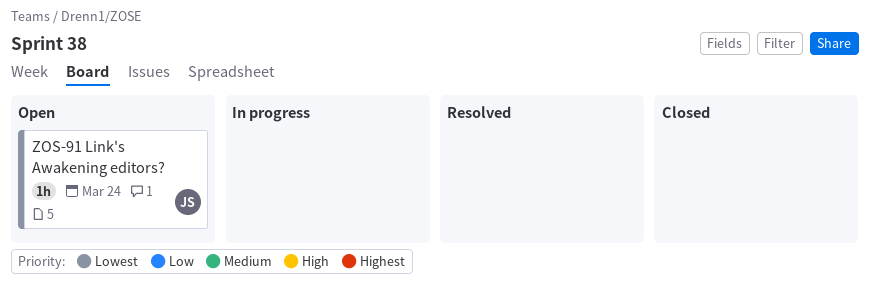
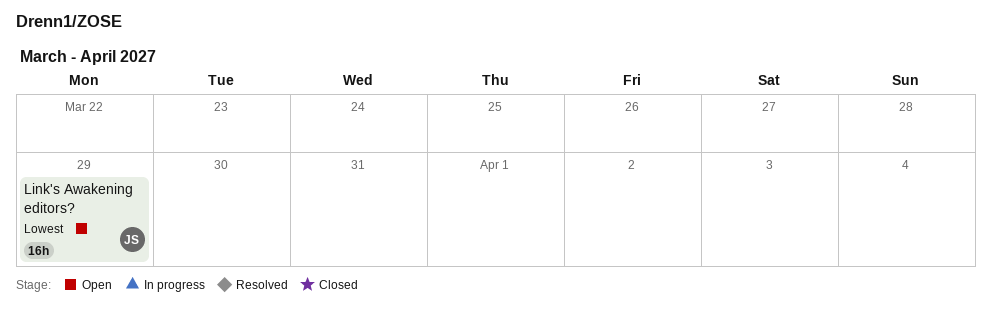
Link's Awakening editors?, estimate: 1h -> 16h
Link's Awakening editors?, due: Mar 24 -> Mar 29

